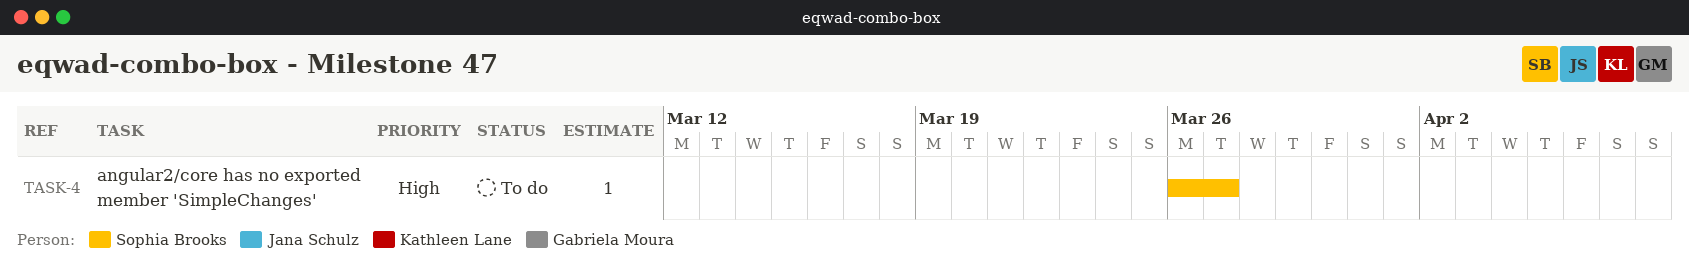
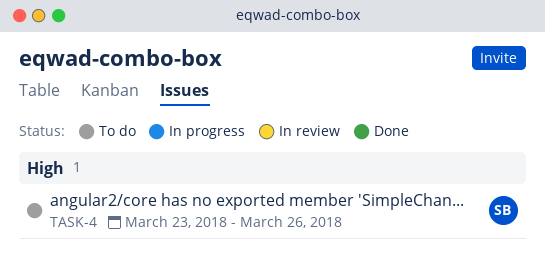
TASK-4, start: Mar 26 -> Mar 23
TASK-4, due: Mar 27 -> Mar 26

